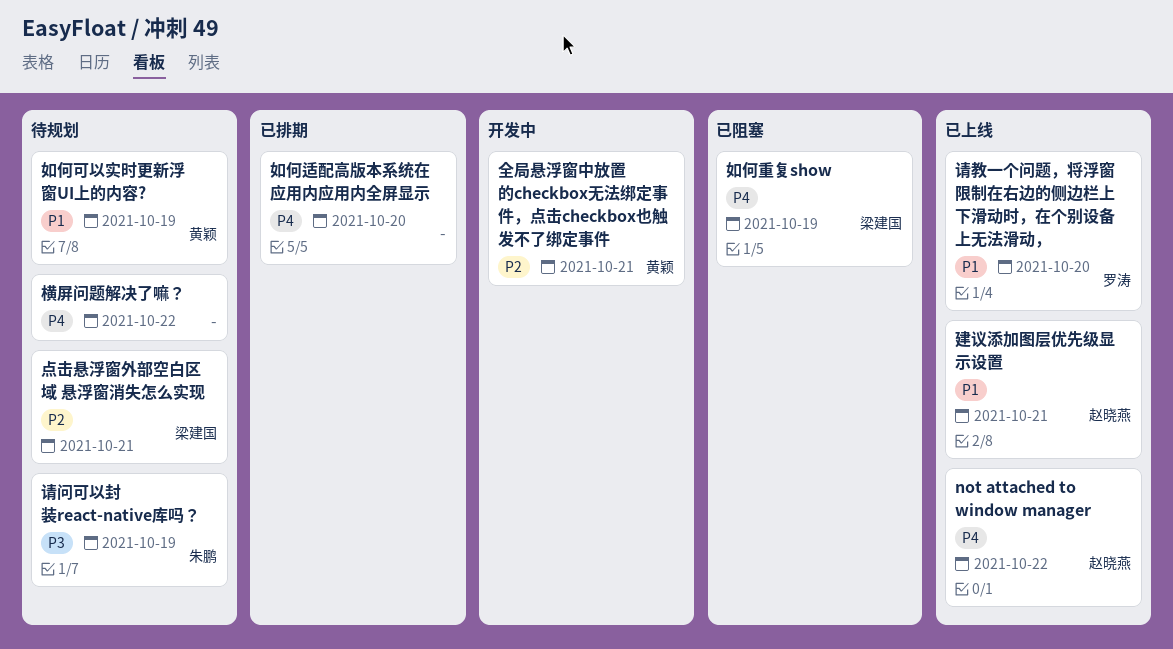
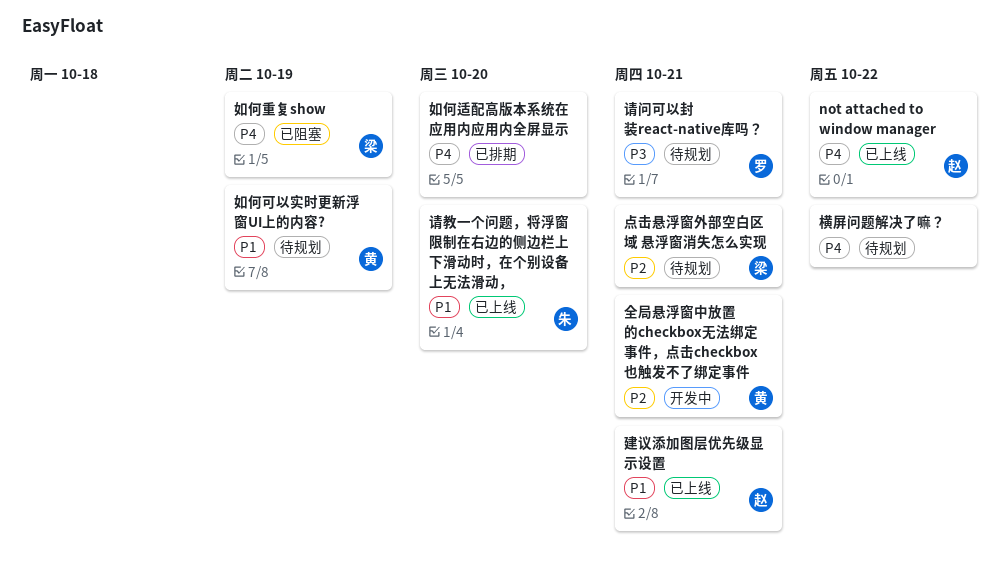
请教一个问题，将浮窗限制在右边的侧边栏上下滑动时，在个别设备上无法滑动，, owner: 罗涛 -> 朱鹏
请问可以封装react-native库吗？, owner: 朱鹏 -> 罗涛
请问可以封装react-native库吗？, due: Oct 19 -> Oct 21

